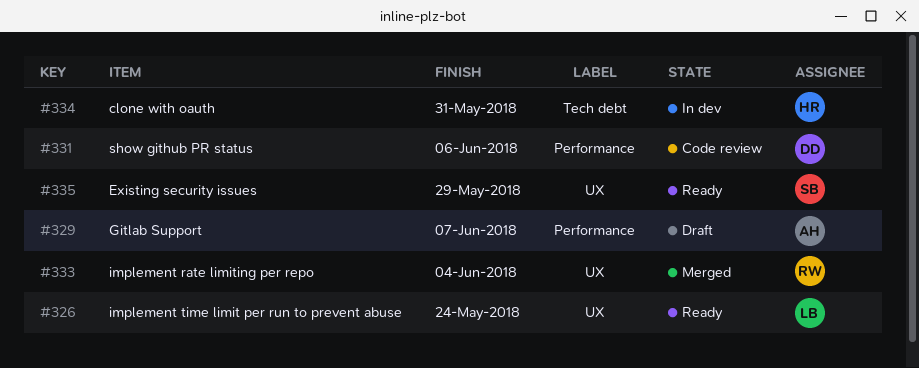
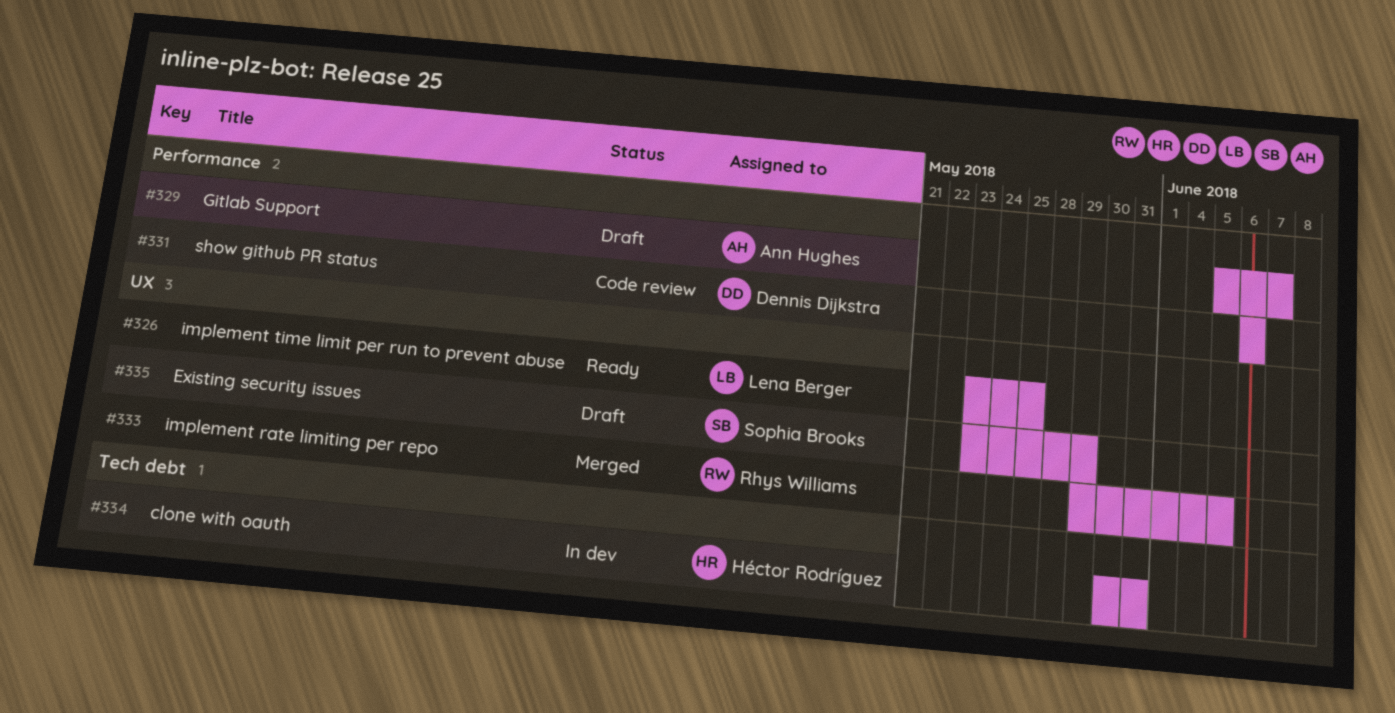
#326, due: May 24 -> May 25
#333, due: Jun 4 -> Jun 5
#335, status: Ready -> Draft

